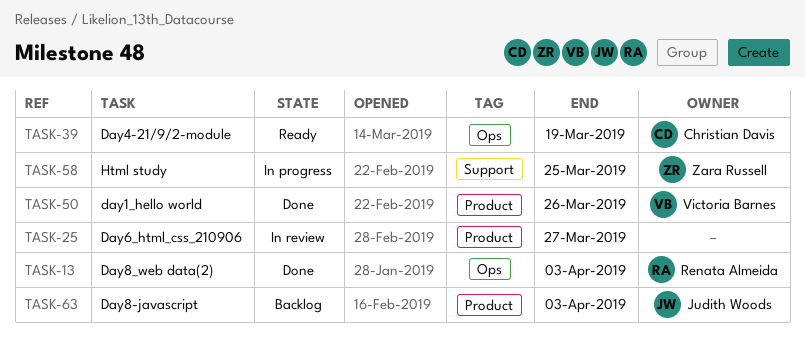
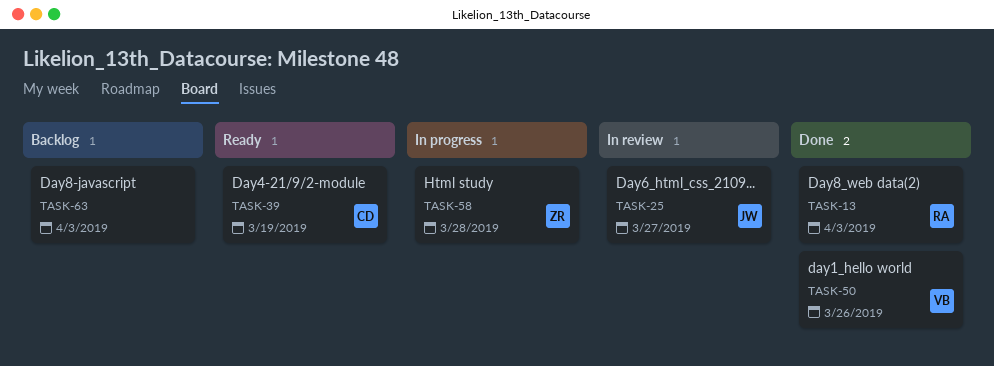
TASK-25, owner: none -> Judith Woods
TASK-58, due: Mar 25 -> Mar 28
TASK-63, owner: Judith Woods -> none

